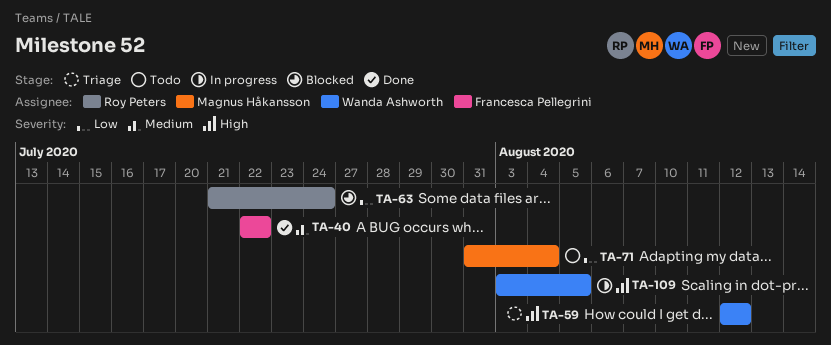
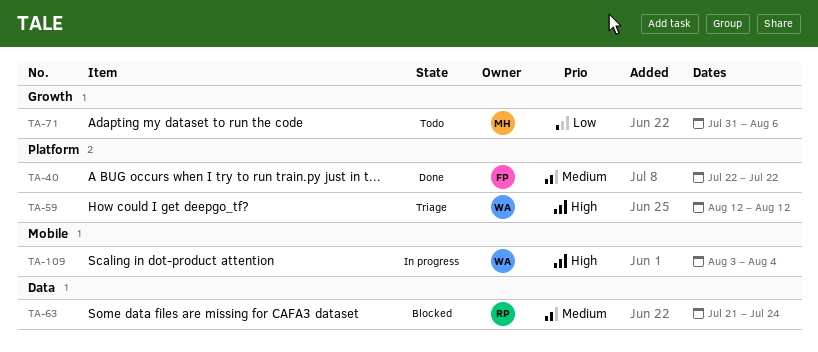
TA-63, priority: Low -> Medium
TA-71, due: Aug 4 -> Aug 6
TA-109, due: Aug 5 -> Aug 4

